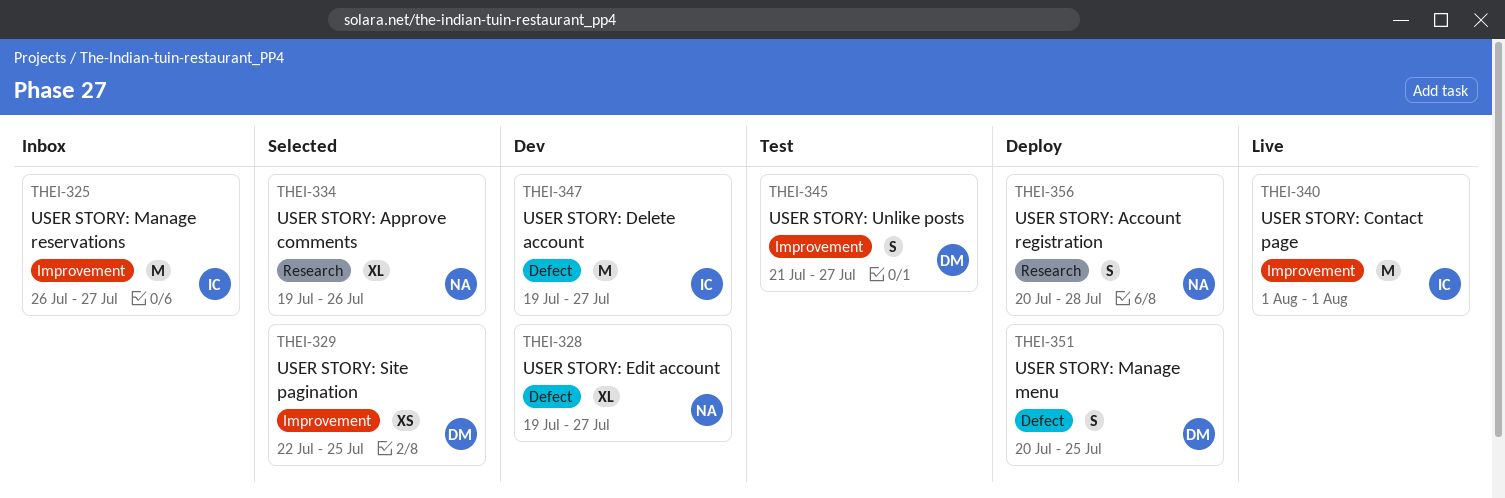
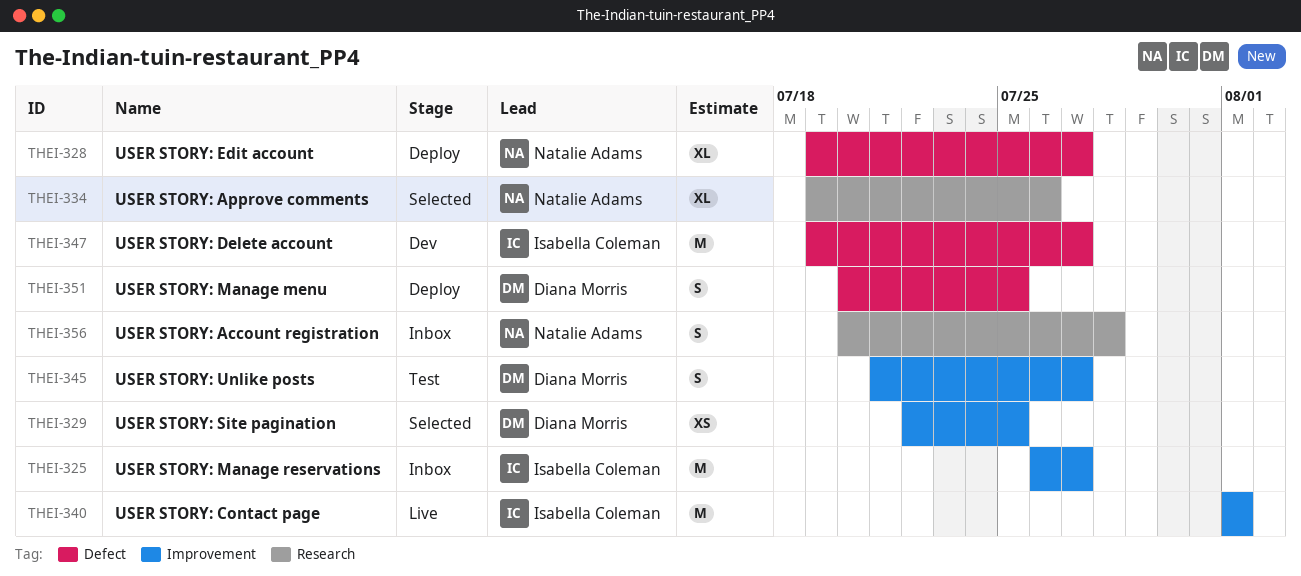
THEI-328, status: Dev -> Deploy
THEI-356, status: Deploy -> Inbox

